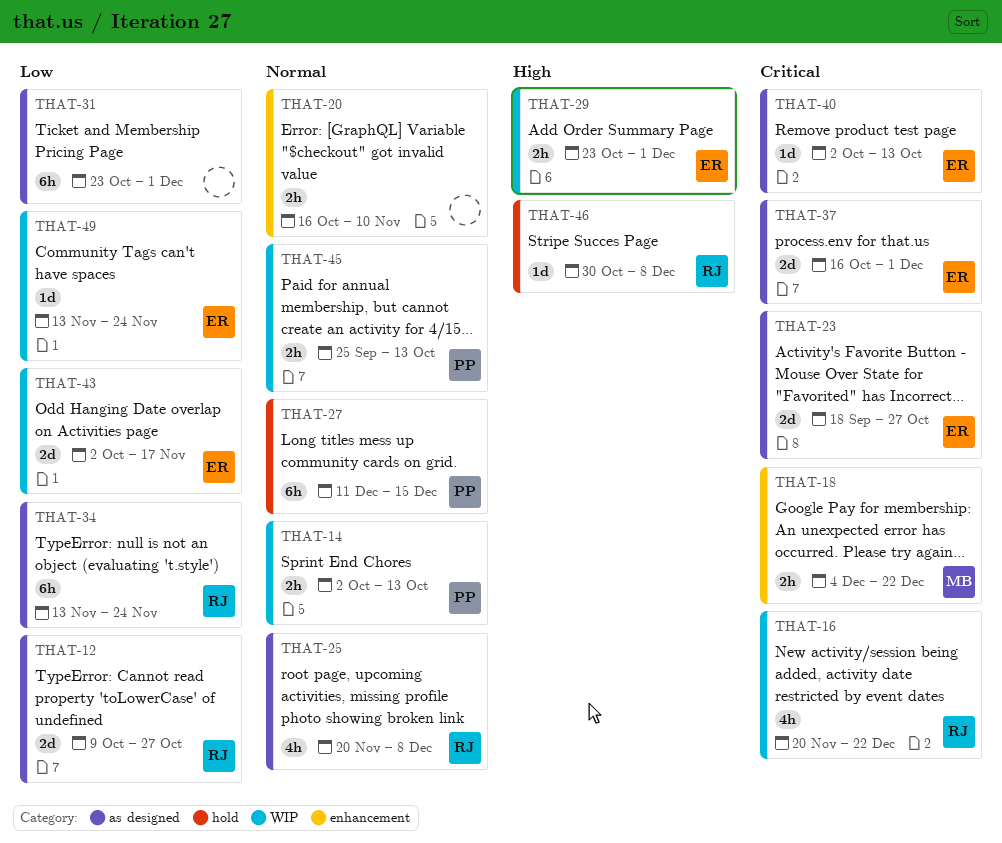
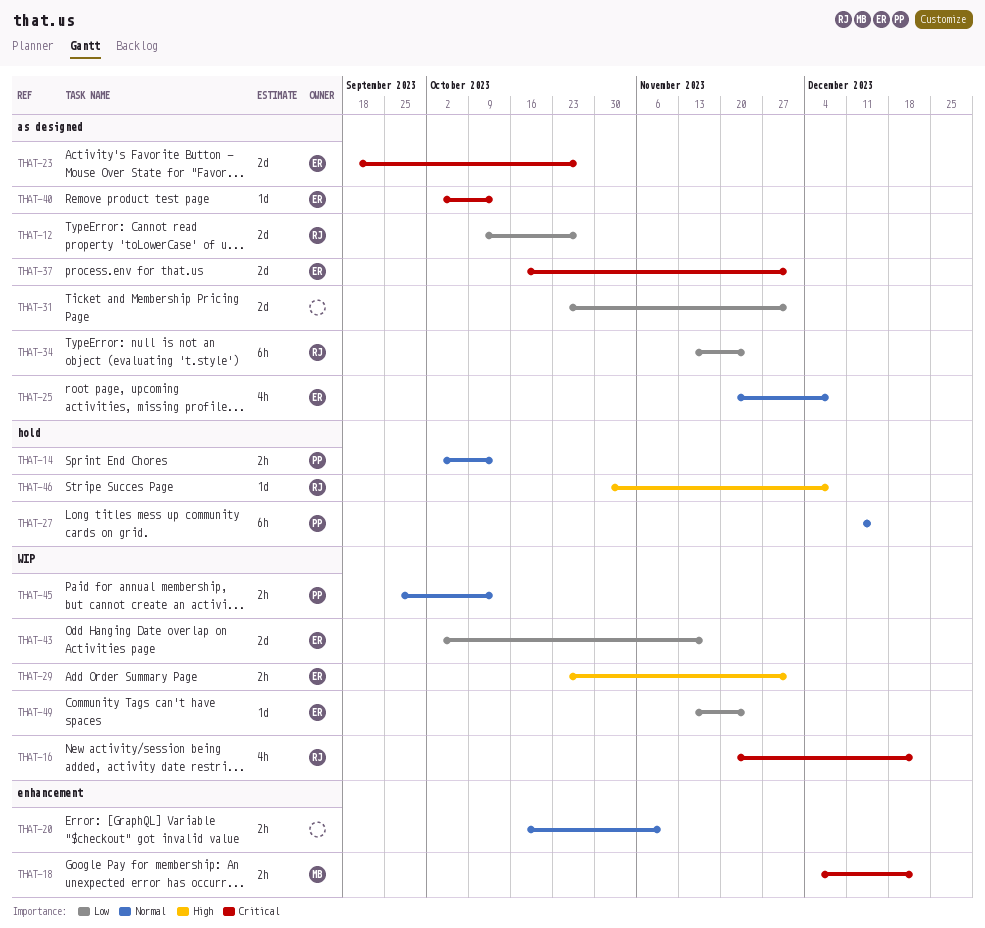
THAT-14, label: WIP -> hold
THAT-25, owner: RJ -> ER
THAT-31, estimate: 6h -> 2d

